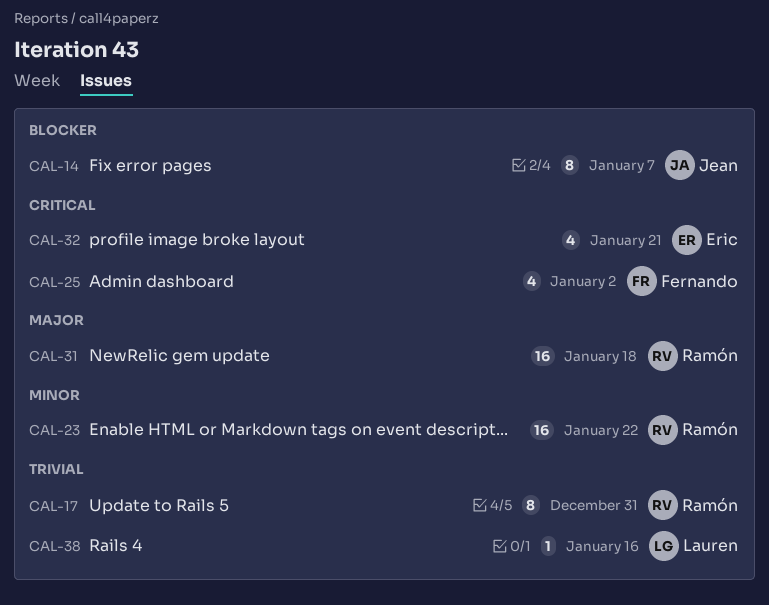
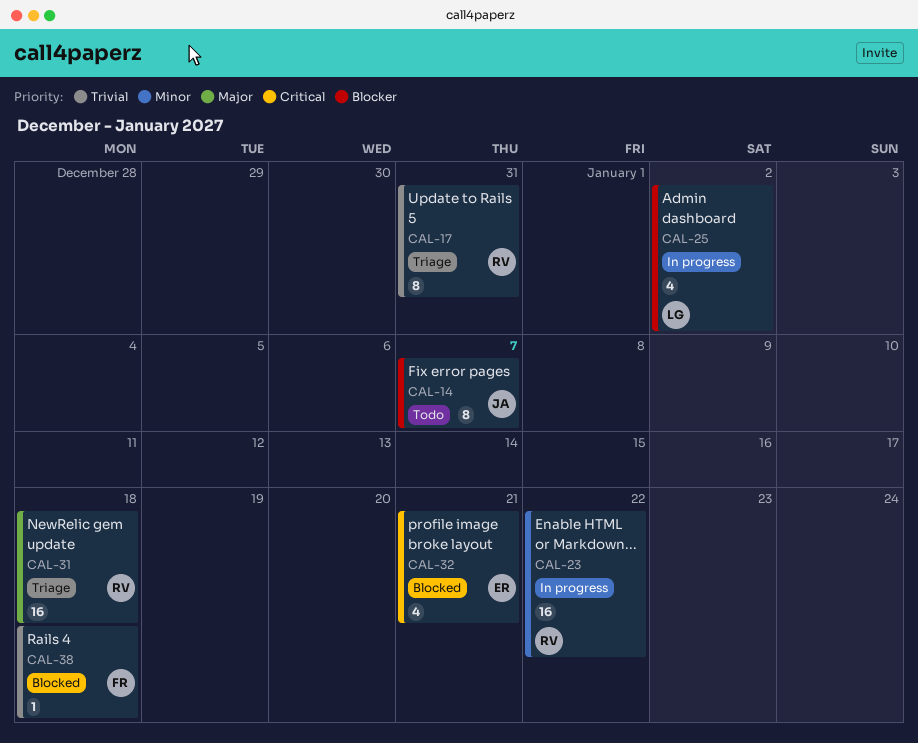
CAL-25, owner: Fernando -> Lauren
CAL-25, priority: Critical -> Blocker
CAL-38, owner: Lauren -> Fernando
CAL-38, due: Jan 16 -> Jan 18

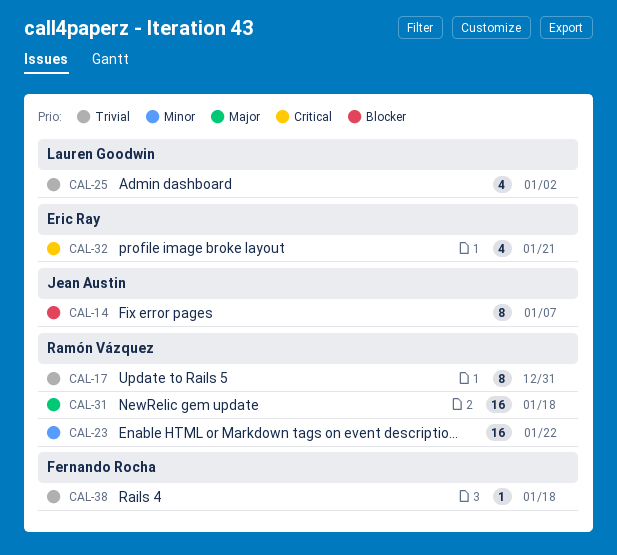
CAL-25, priority: Blocker -> Trivial

